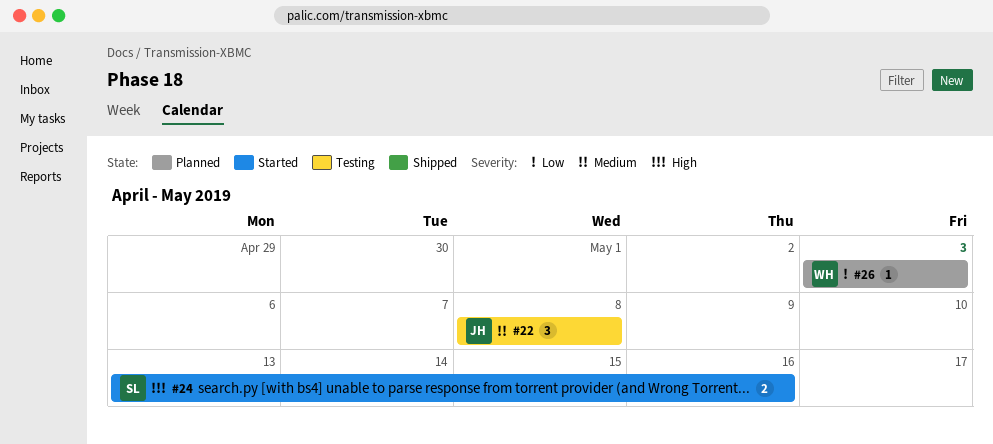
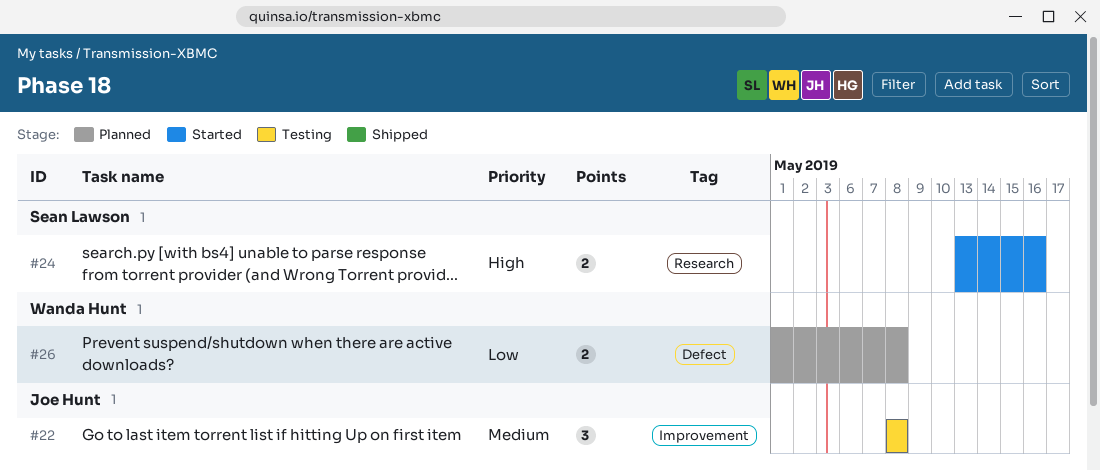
#26, estimate: 1 -> 2
#26, start: May 3 -> May 1
#26, due: May 3 -> May 8

